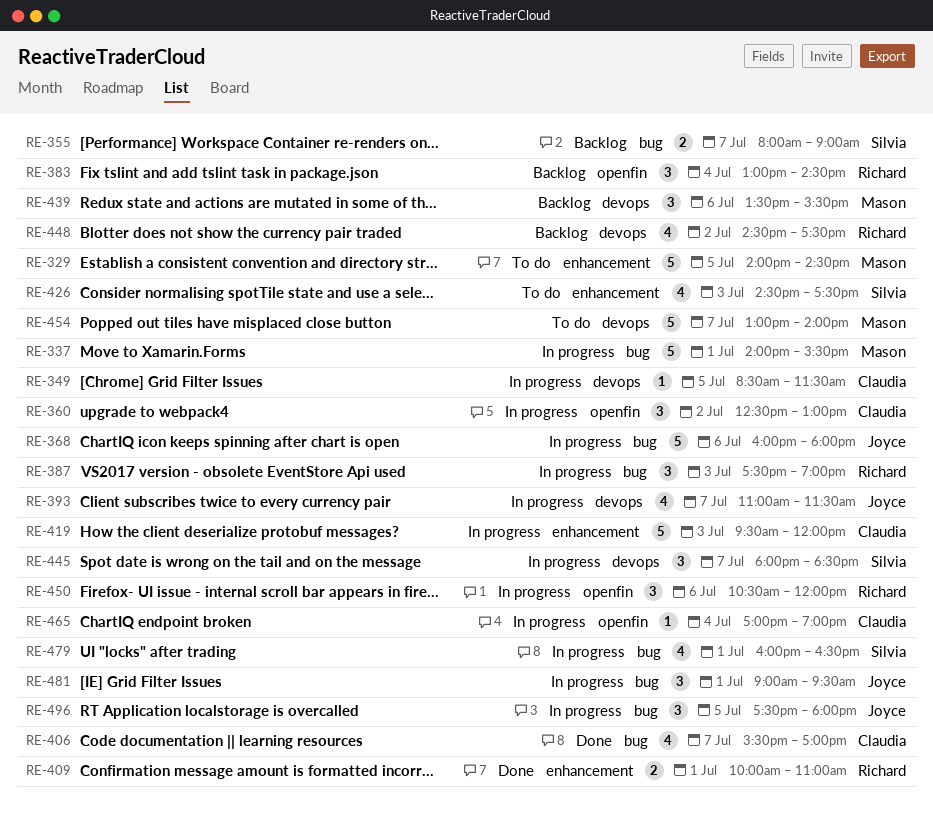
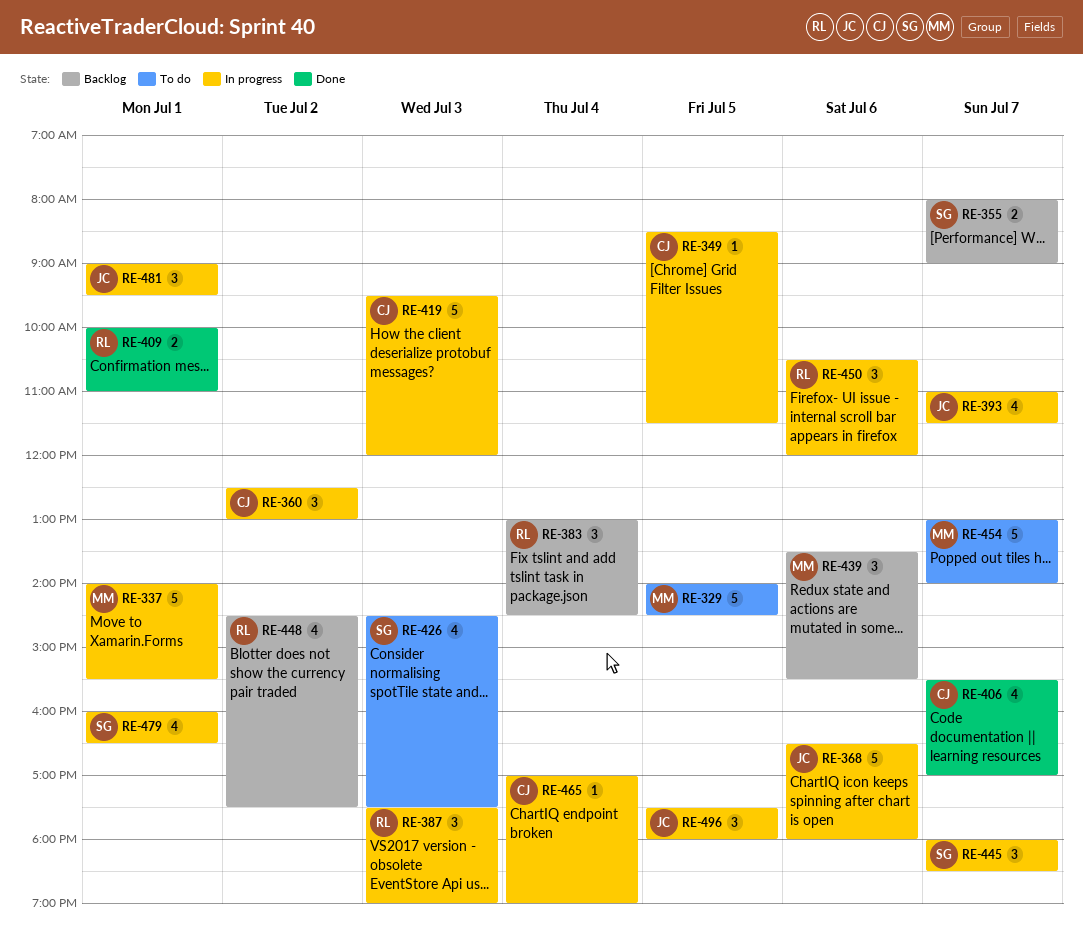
RE-368, begins: 16:00 -> 16:30

